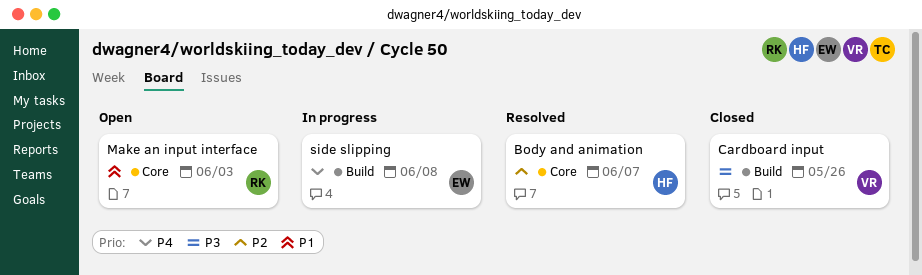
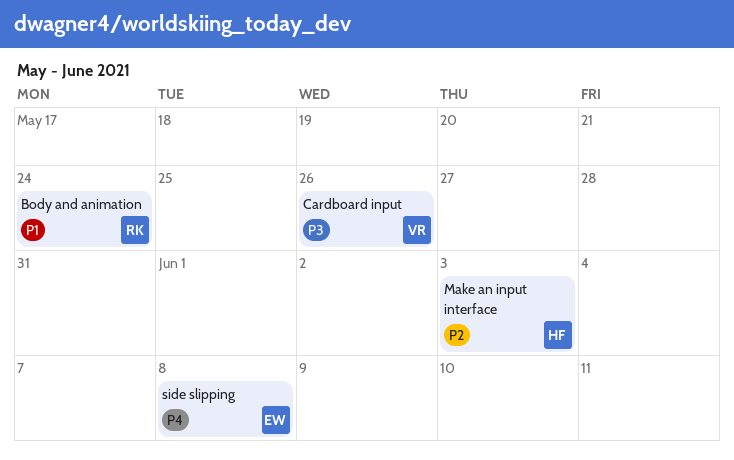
Body and animation, owner: HF -> RK
Body and animation, priority: P2 -> P1
Body and animation, due: Jun 7 -> May 24
Make an input interface, owner: RK -> HF
Make an input interface, priority: P1 -> P2

